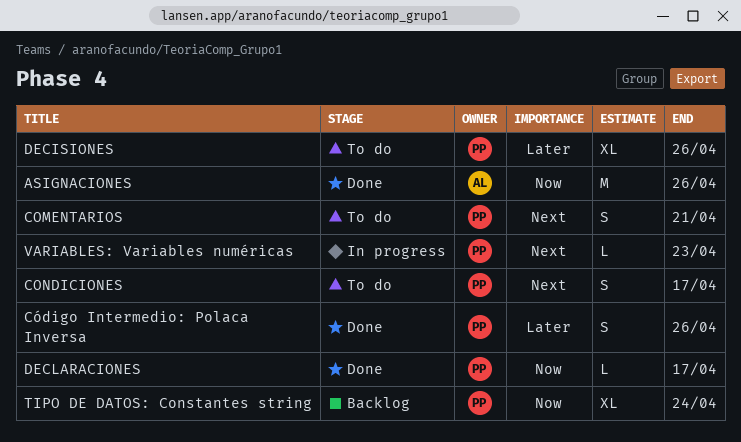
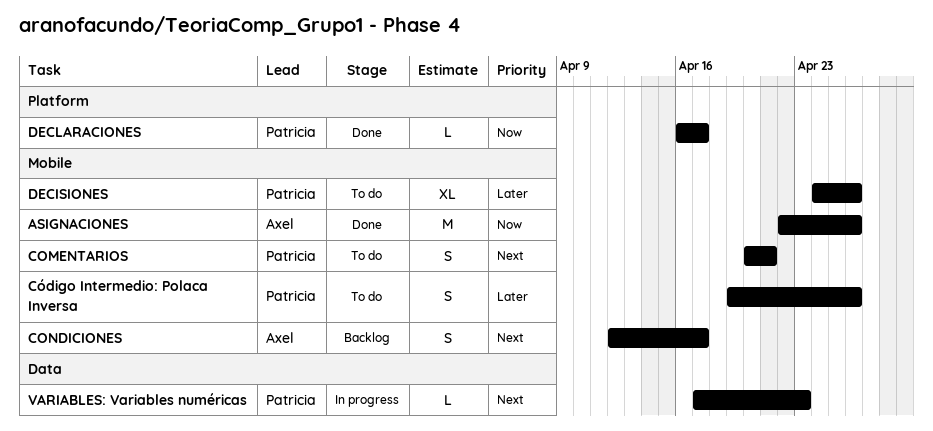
CONDICIONES, status: To do -> Backlog
CONDICIONES, owner: Patricia -> Axel
Código Intermedio: Polaca Inversa, status: Done -> To do
TIPO DE DATOS: Constantes string: present -> none

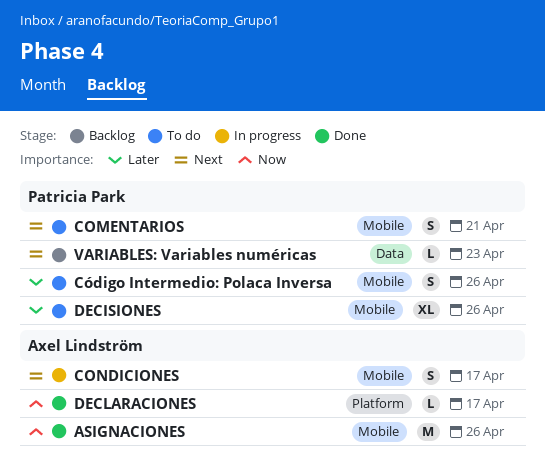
CONDICIONES, status: Backlog -> In progress
DECLARACIONES, owner: Patricia Park -> Axel Lindström
VARIABLES: Variables numéricas, status: In progress -> Backlog

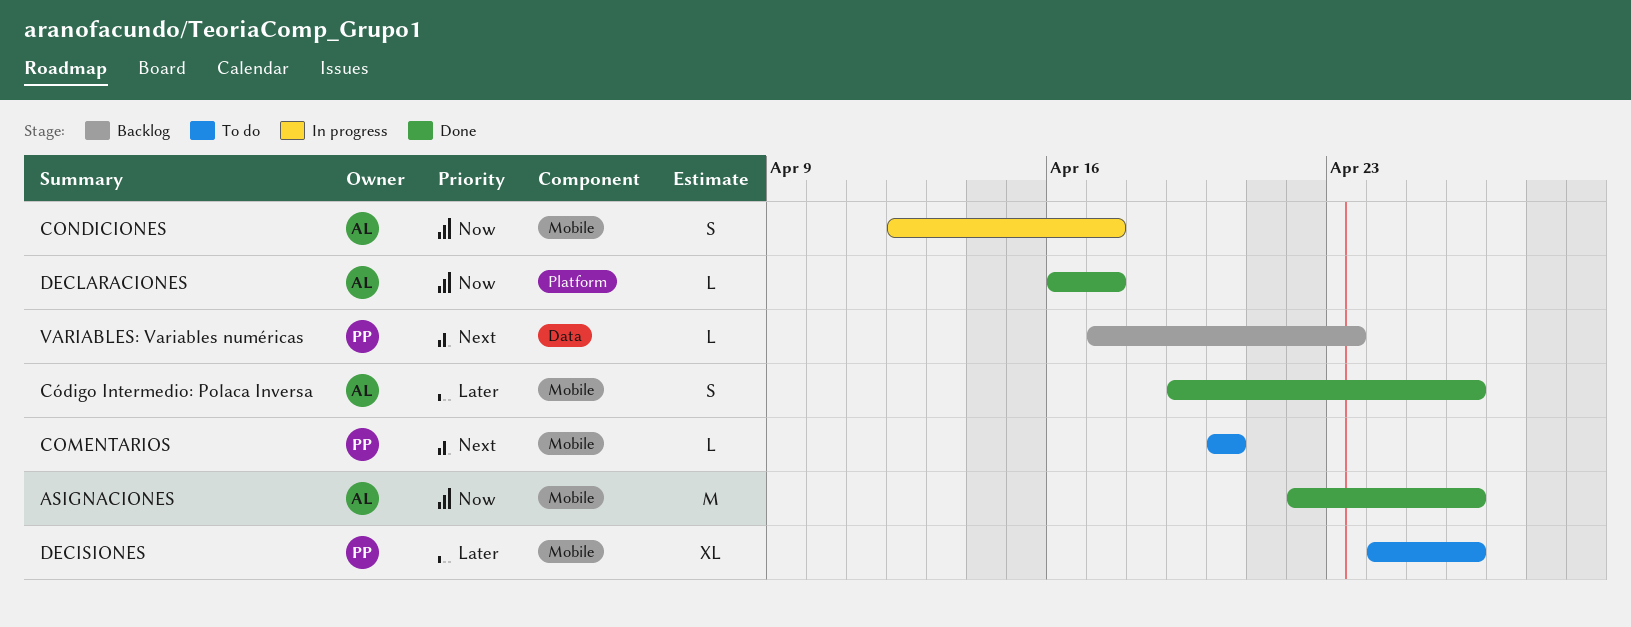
COMENTARIOS, estimate: S -> L
COMENTARIOS, due: Apr 21 -> Apr 20
CONDICIONES, priority: Next -> Now
Código Intermedio: Polaca Inversa, status: To do -> Done
Código Intermedio: Polaca Inversa, owner: Patricia Park -> Axel Lindström

